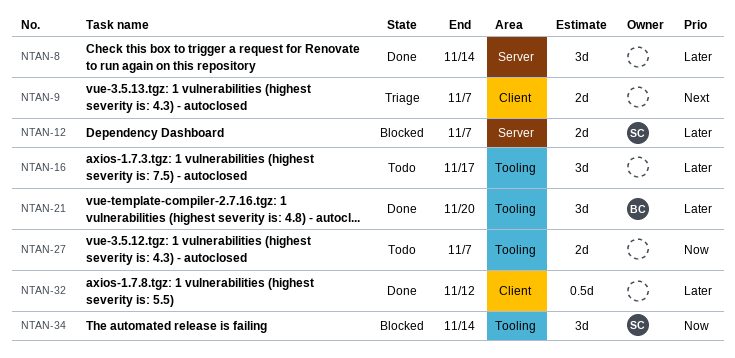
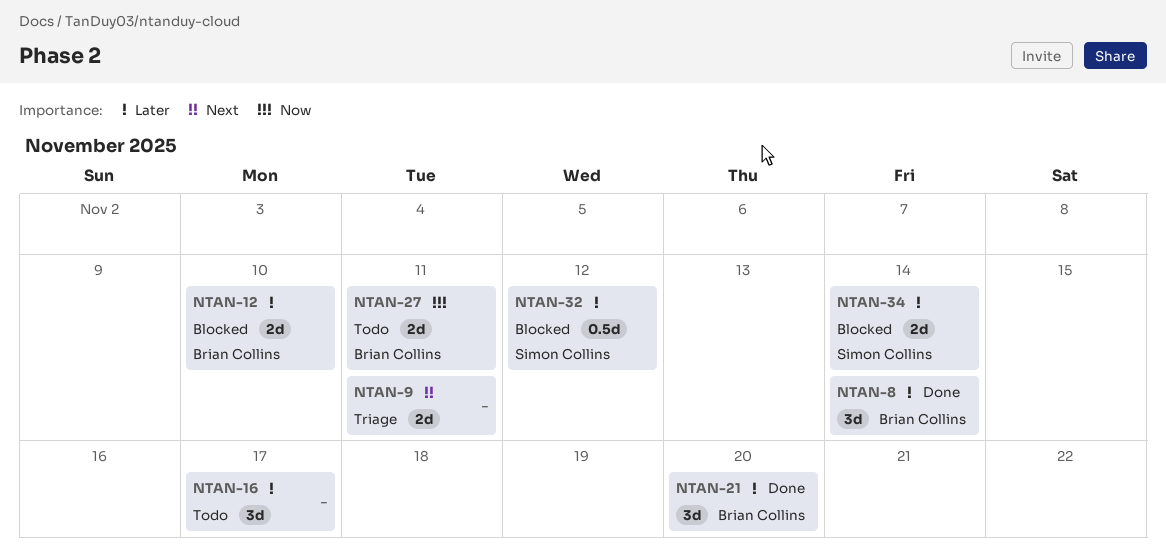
NTAN-8, owner: none -> Brian Collins
NTAN-9, due: Nov 7 -> Nov 11
NTAN-12, owner: Simon Collins -> Brian Collins
NTAN-12, due: Nov 7 -> Nov 10
NTAN-27, owner: none -> Brian Collins
NTAN-27, due: Nov 7 -> Nov 11
NTAN-32, status: Done -> Blocked
NTAN-32, owner: none -> Simon Collins
NTAN-34, priority: Now -> Later
NTAN-34, estimate: 3d -> 2d

